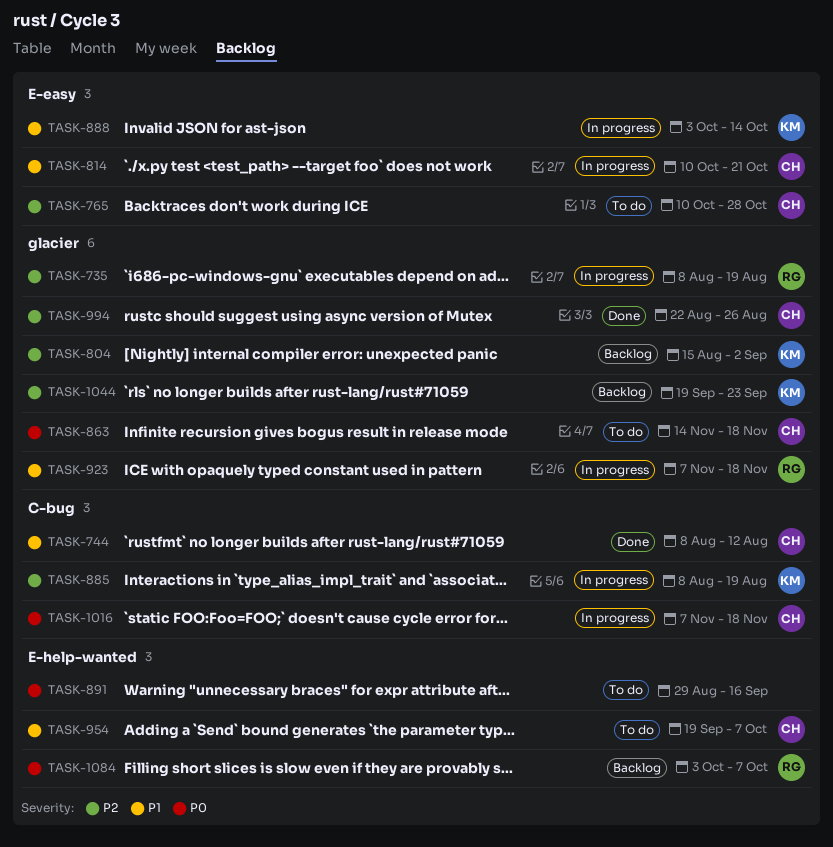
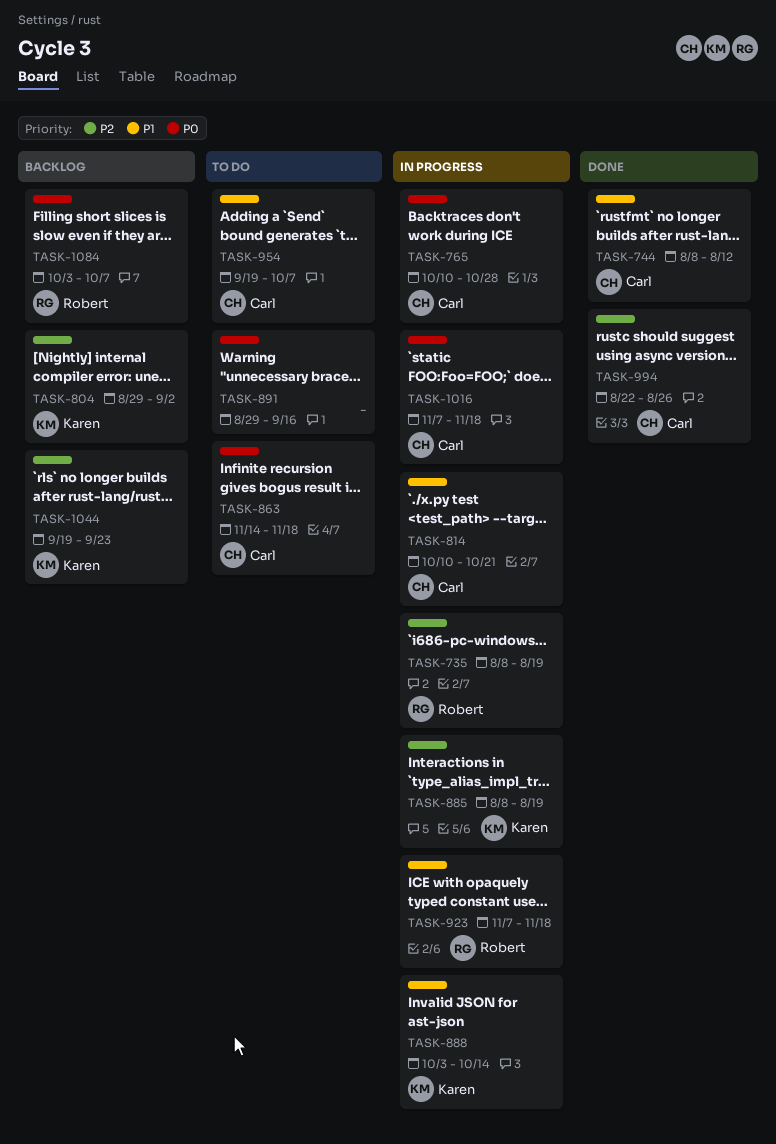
TASK-765, status: To do -> In progress
TASK-765, priority: P2 -> P0
TASK-804, start: Aug 15 -> Aug 29

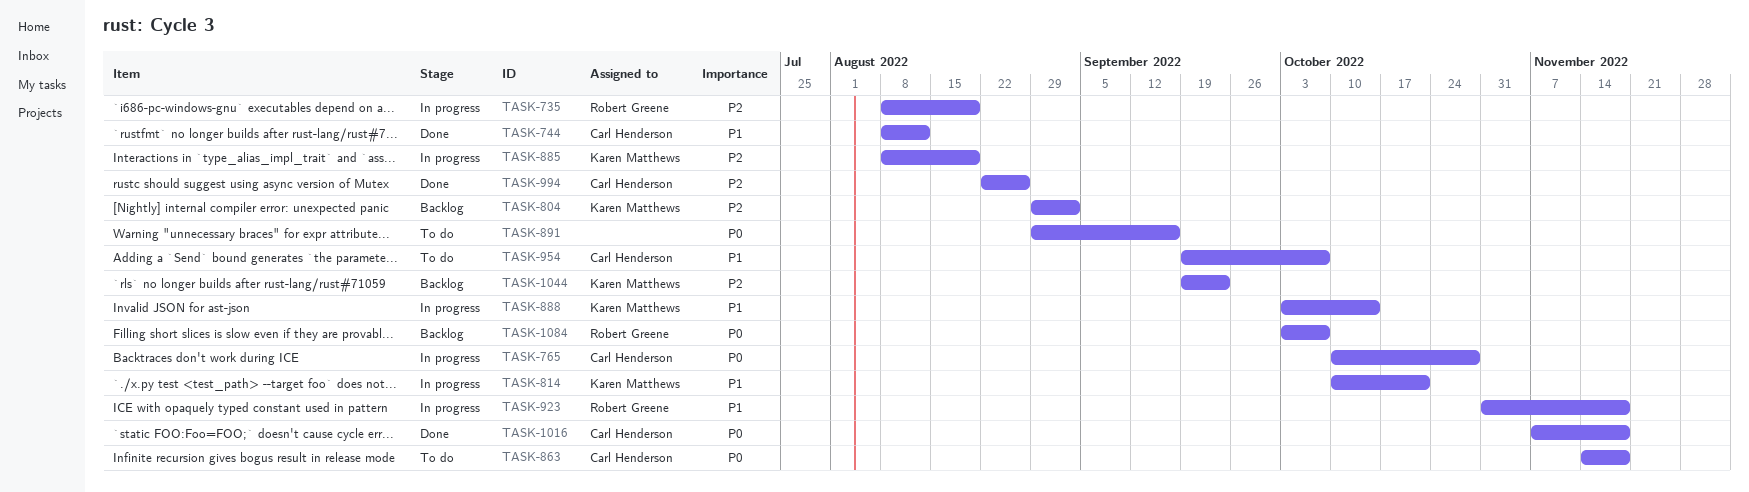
TASK-814, owner: Carl Henderson -> Karen Matthews
TASK-923, start: Nov 7 -> Oct 31
TASK-1016, status: In progress -> Done

